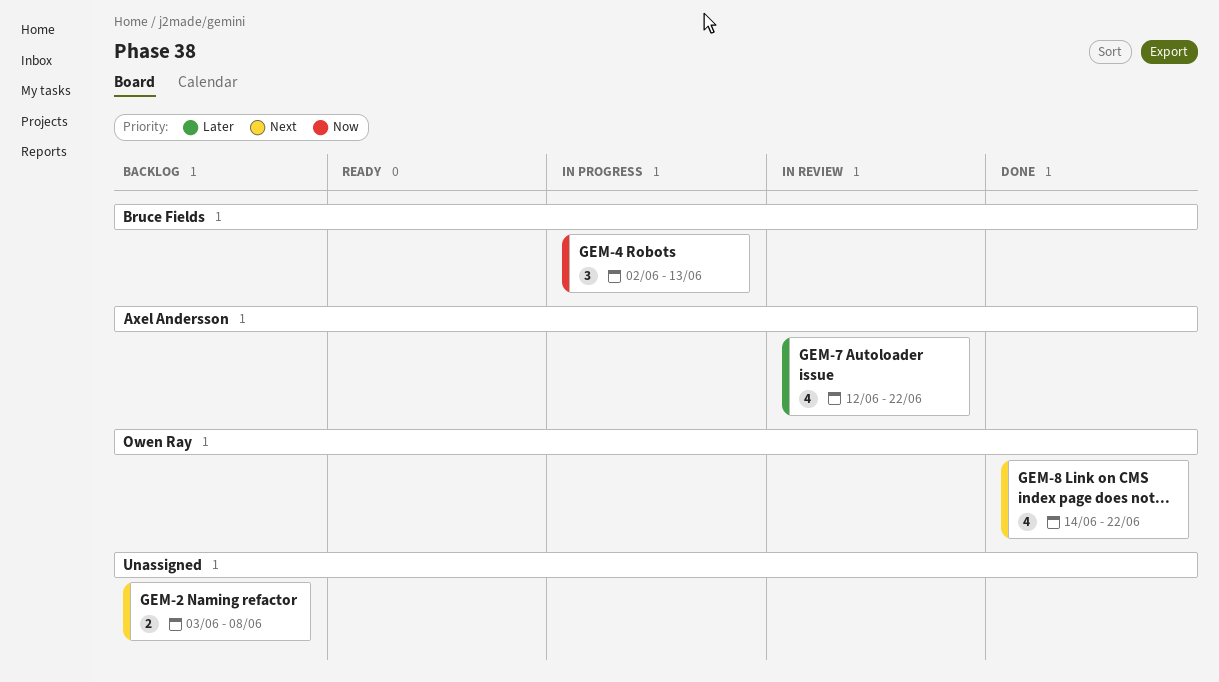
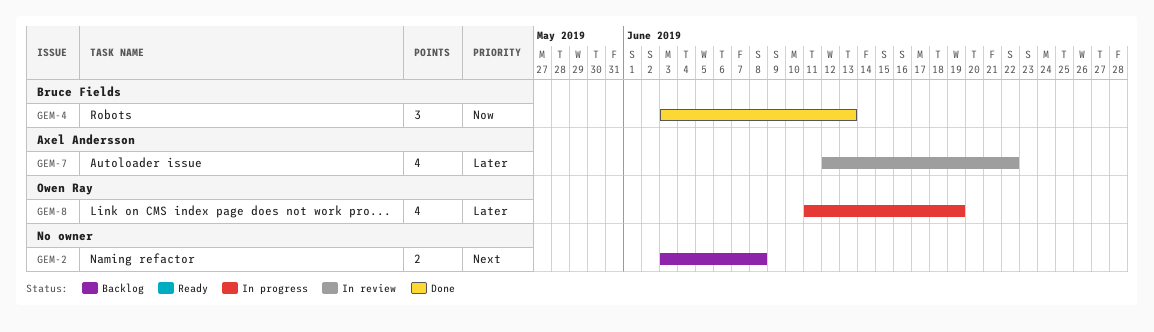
GEM-4, status: In progress -> Done
GEM-4, start: Jun 2 -> Jun 3
GEM-8, status: Done -> In progress
GEM-8, priority: Next -> Later
GEM-8, start: Jun 14 -> Jun 11
GEM-8, due: Jun 22 -> Jun 19

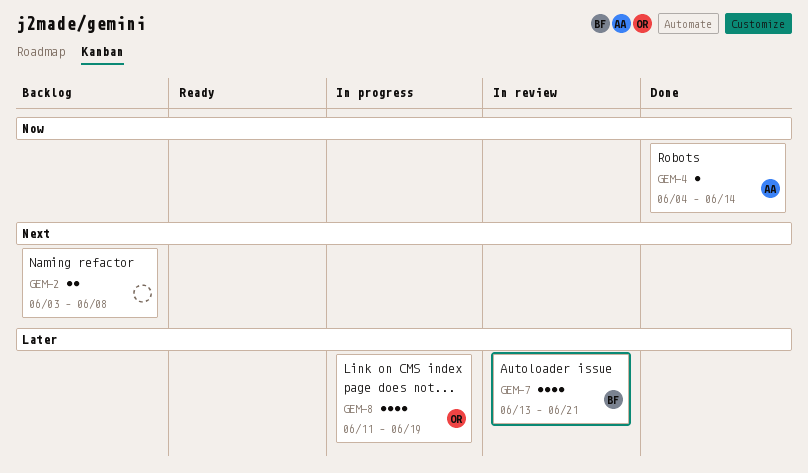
GEM-4, owner: Bruce Fields -> Axel Andersson
GEM-4, estimate: 3 -> 1
GEM-4, start: Jun 3 -> Jun 4
GEM-4, due: Jun 13 -> Jun 14
GEM-7, owner: Axel Andersson -> Bruce Fields
GEM-7, start: Jun 12 -> Jun 13
GEM-7, due: Jun 22 -> Jun 21

